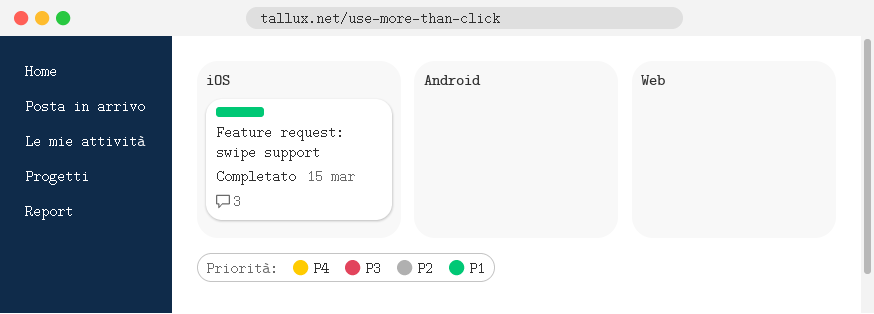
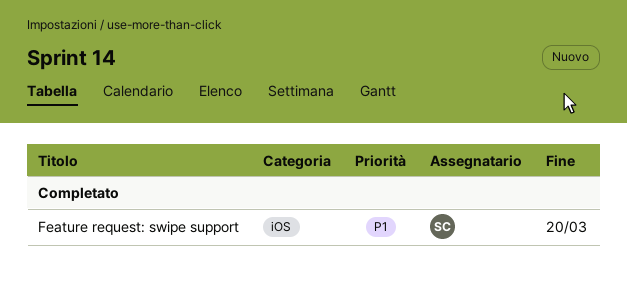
Feature request: swipe support, due: Mar 15 -> Mar 20

